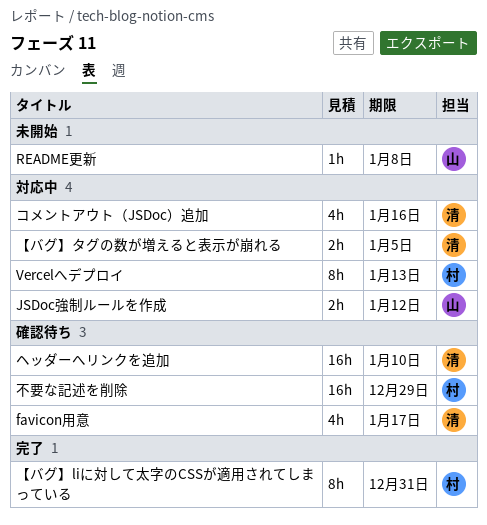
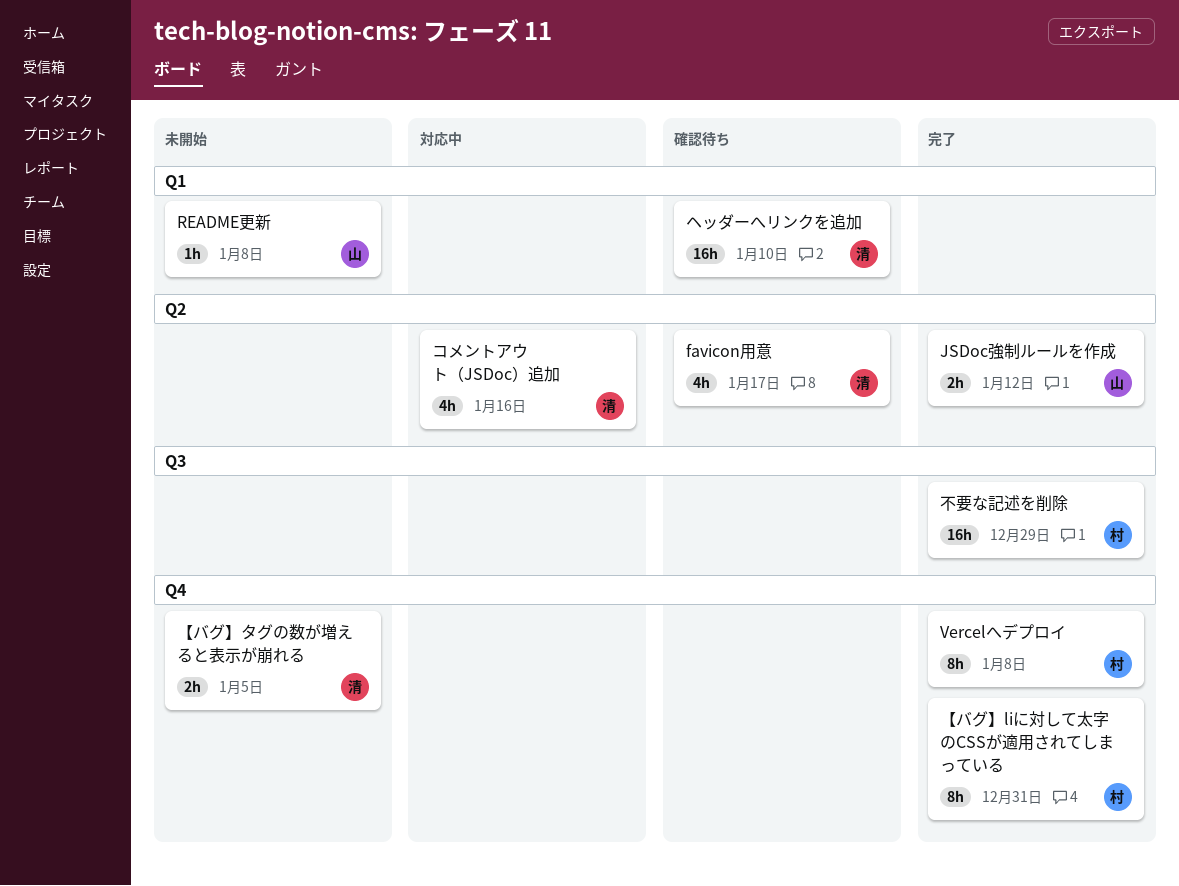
JSDoc強制ルールを作成, status: 対応中 -> 完了
Vercelへデプロイ, status: 対応中 -> 完了
Vercelへデプロイ, due: Jan 13 -> Jan 8
【バグ】タグの数が増えると表示が崩れる, status: 対応中 -> 未開始
不要な記述を削除, status: 確認待ち -> 完了

